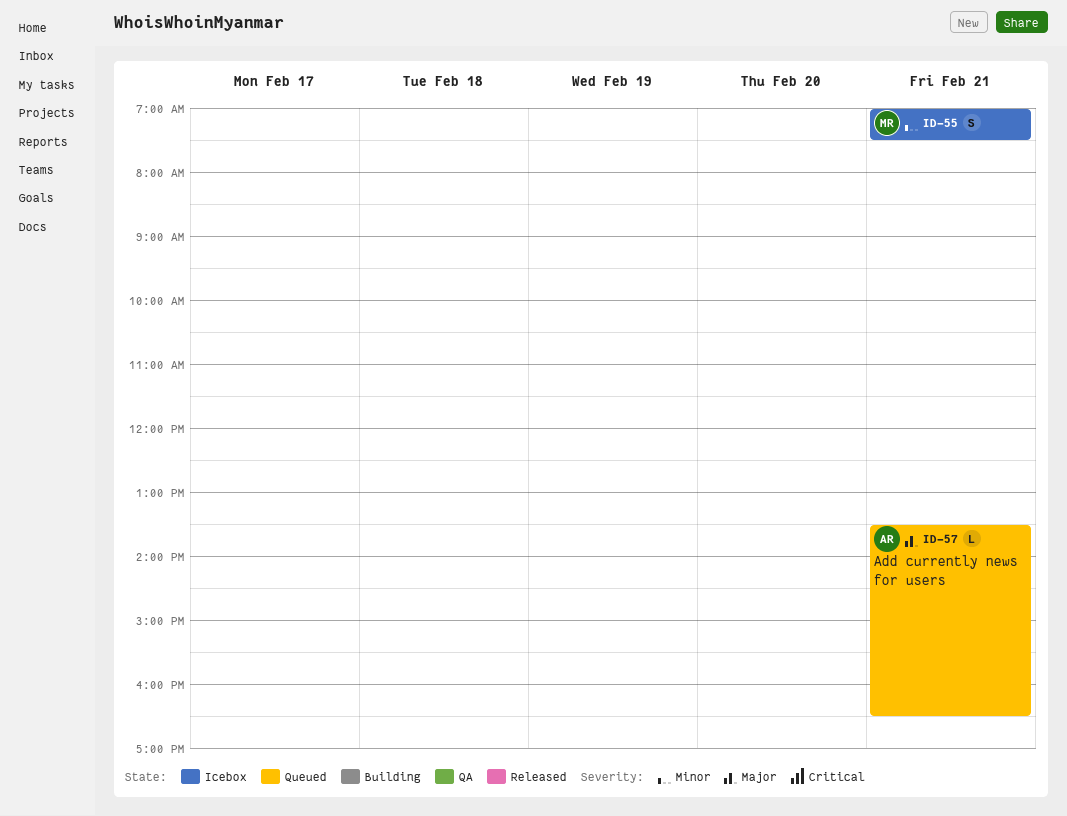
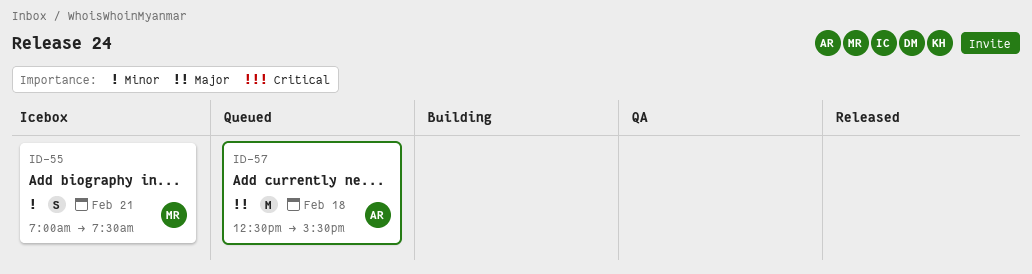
ID-57, estimate: L -> M
ID-57, day: Feb 21 -> Feb 18
ID-57, begins: 13:30 -> 12:30
ID-57, ends: 16:30 -> 15:30

